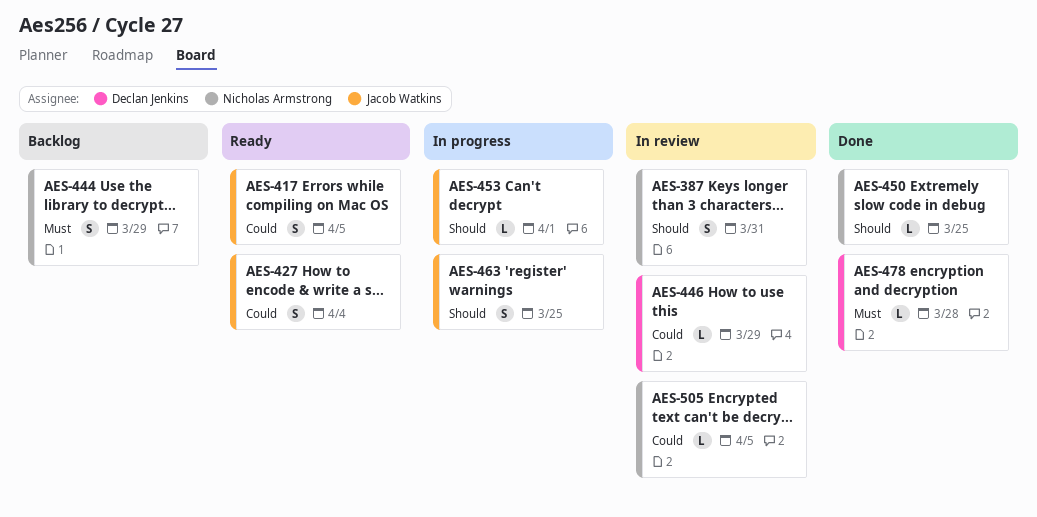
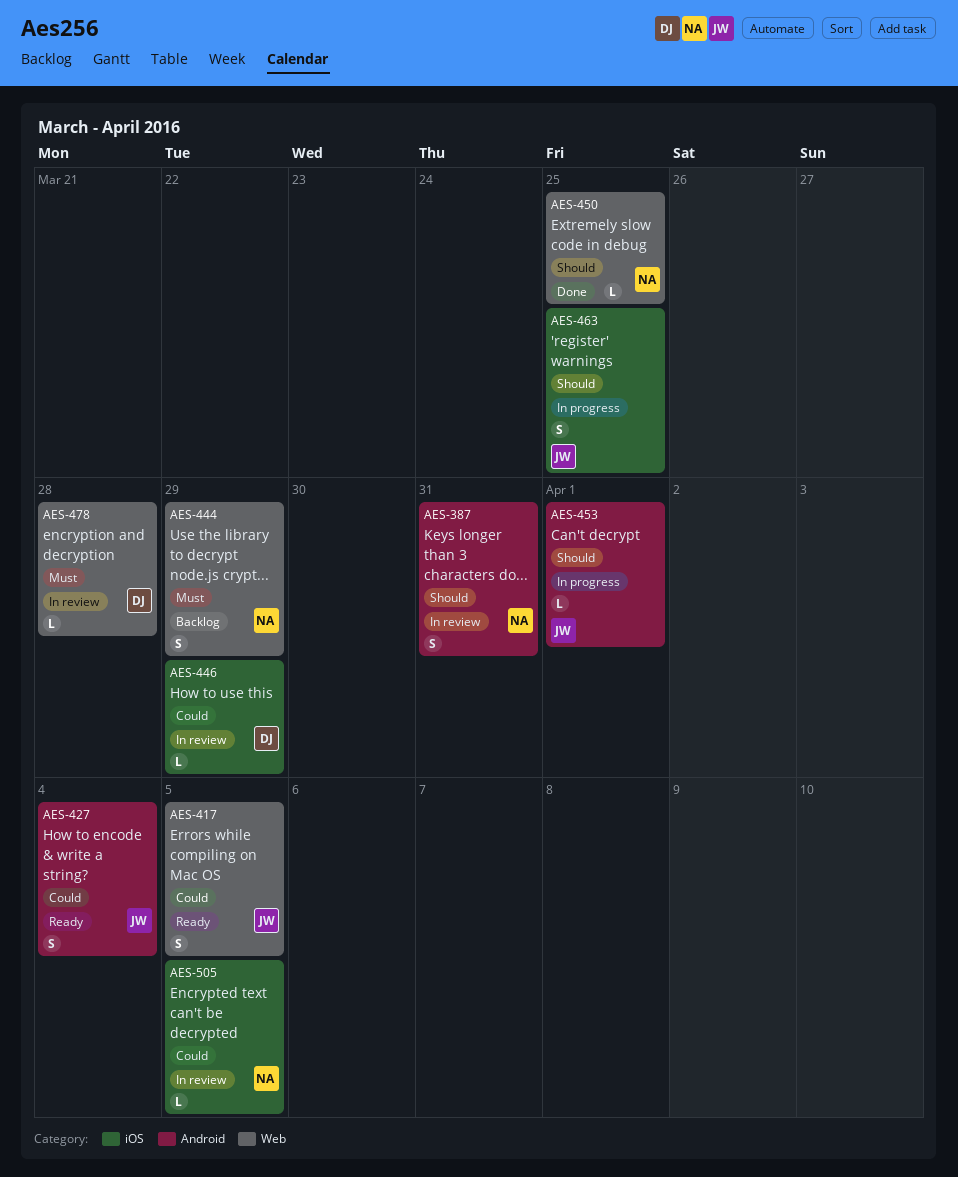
AES-478, status: Done -> In review

